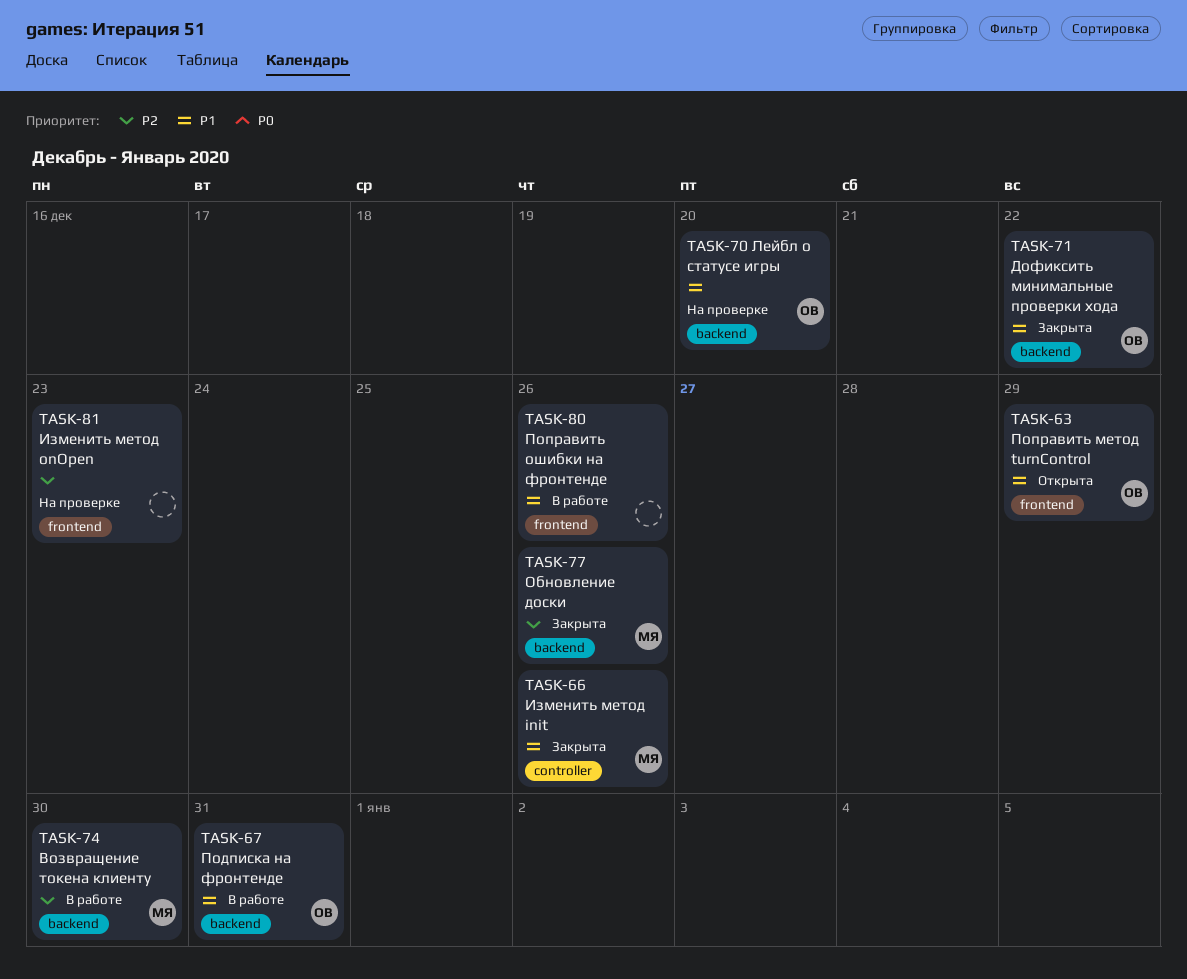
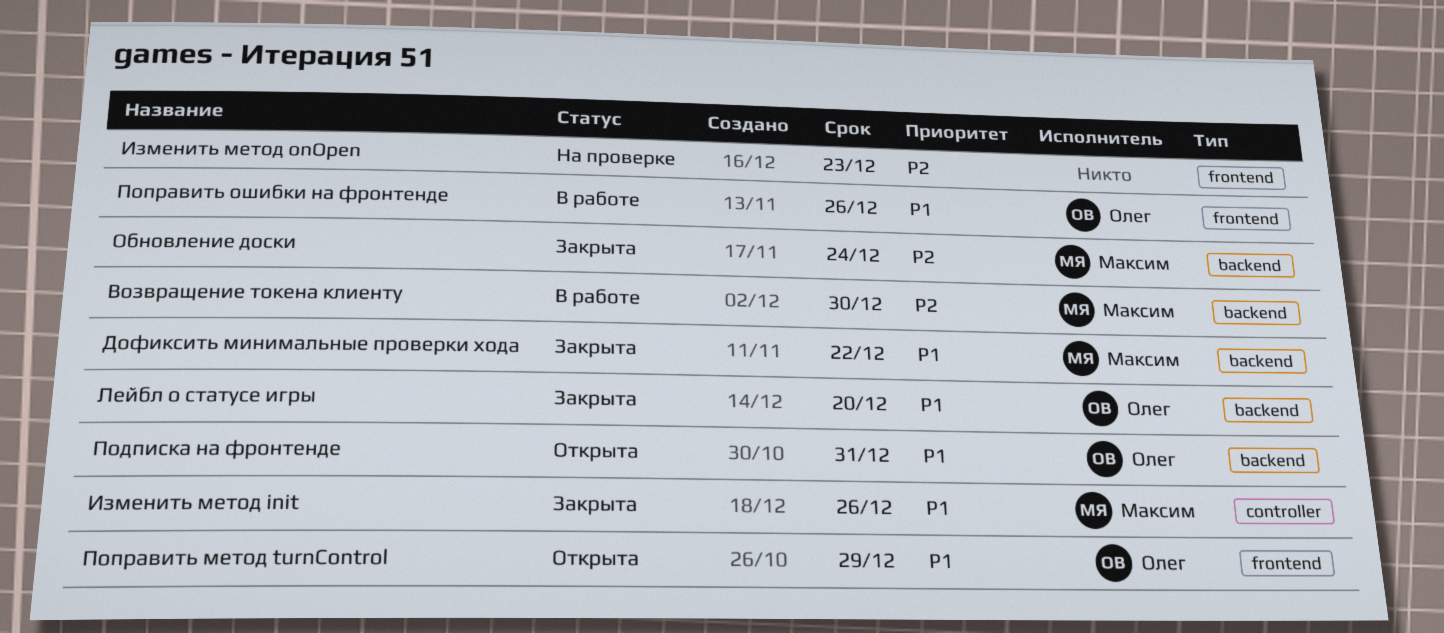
Дофиксить минимальные проверки хода, owner: Олег -> Максим
Лейбл о статусе игры, status: На проверке -> Закрыта
Обновление доски, due: Dec 26 -> Dec 24
Подписка на фронтенде, status: В работе -> Открыта
Поправить ошибки на фронтенде, owner: none -> Олег

